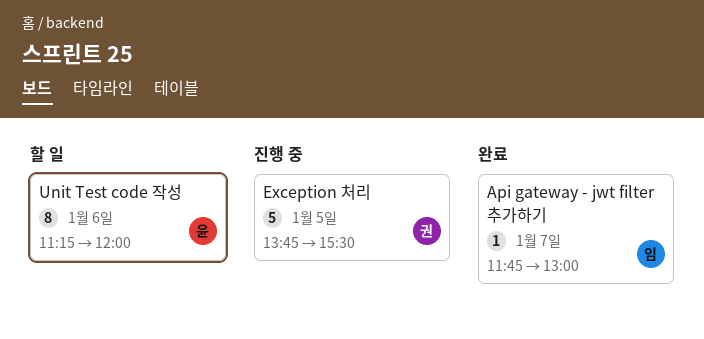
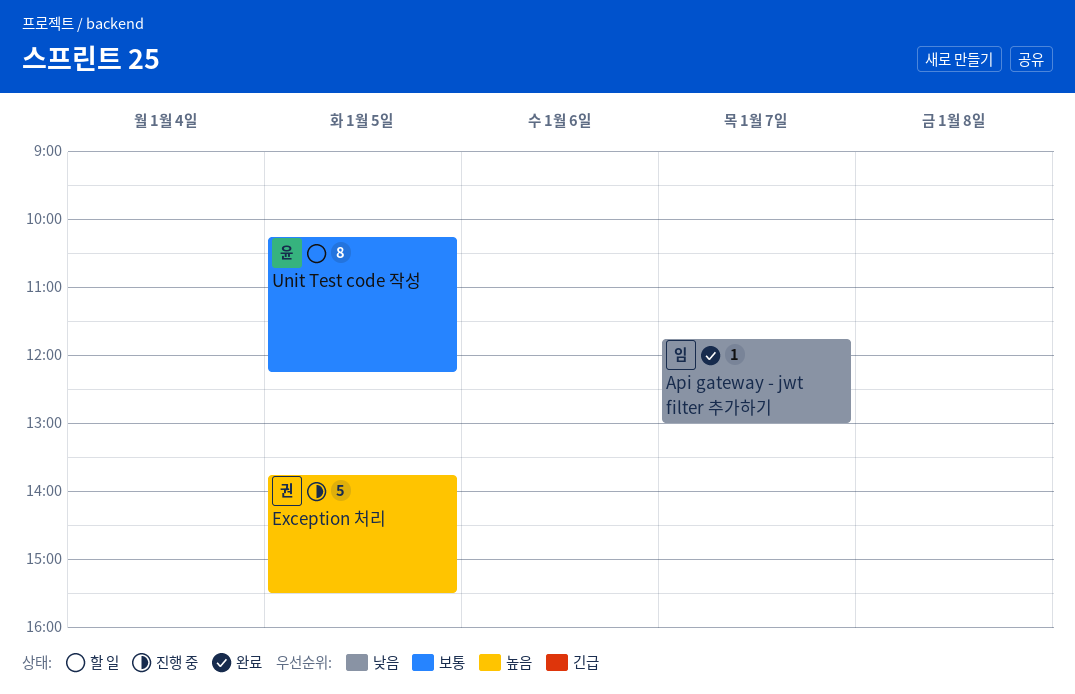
Unit Test code 작성, day: Jan 6 -> Jan 5
Unit Test code 작성, begins: 11:15 -> 10:15
Unit Test code 작성, ends: 12:00 -> 12:15

